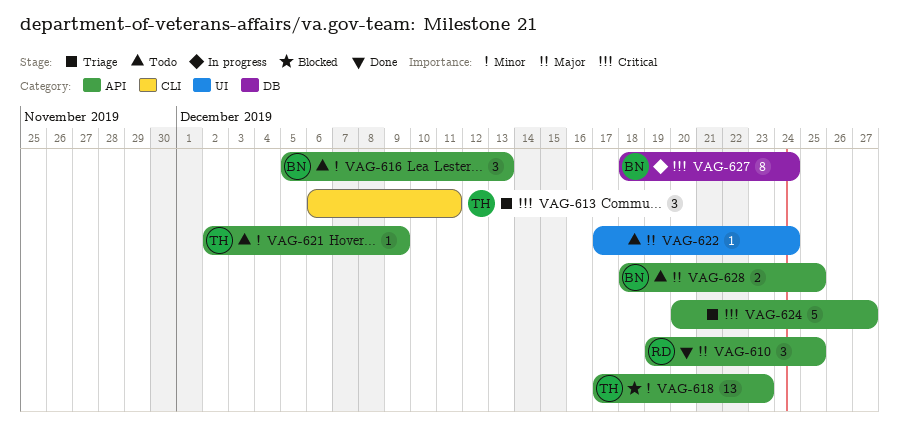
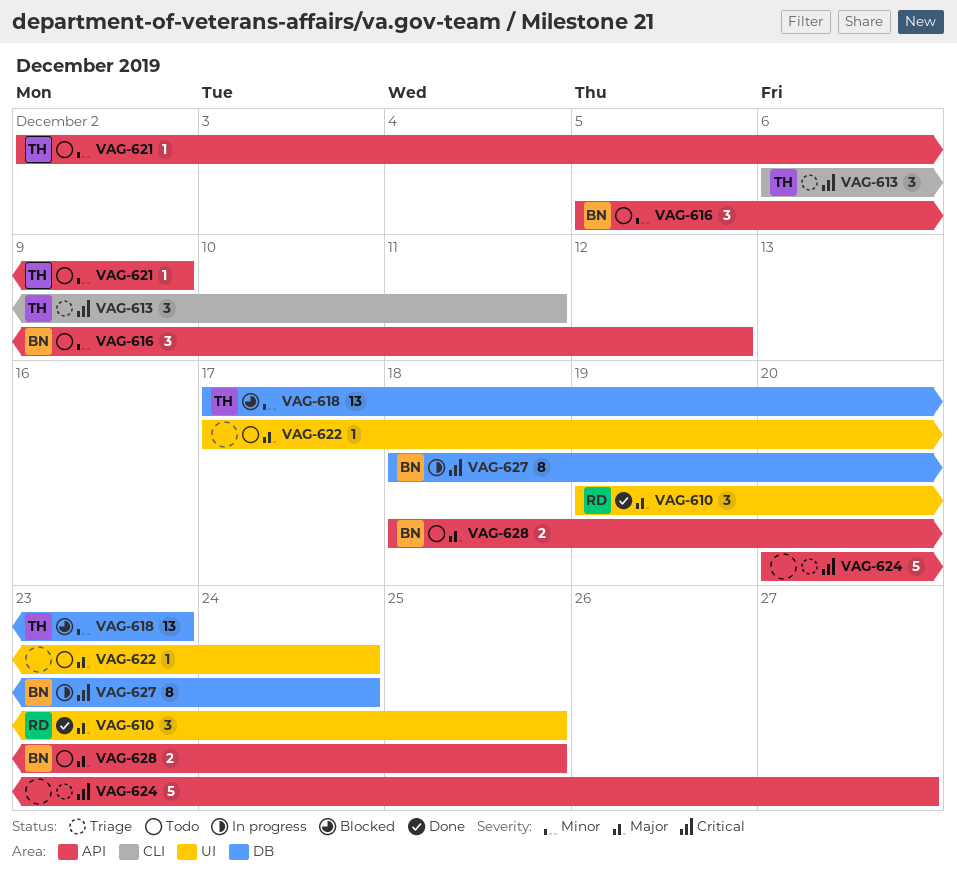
VAG-610, label: API -> UI
VAG-616, due: Dec 13 -> Dec 12
VAG-618, label: API -> DB

